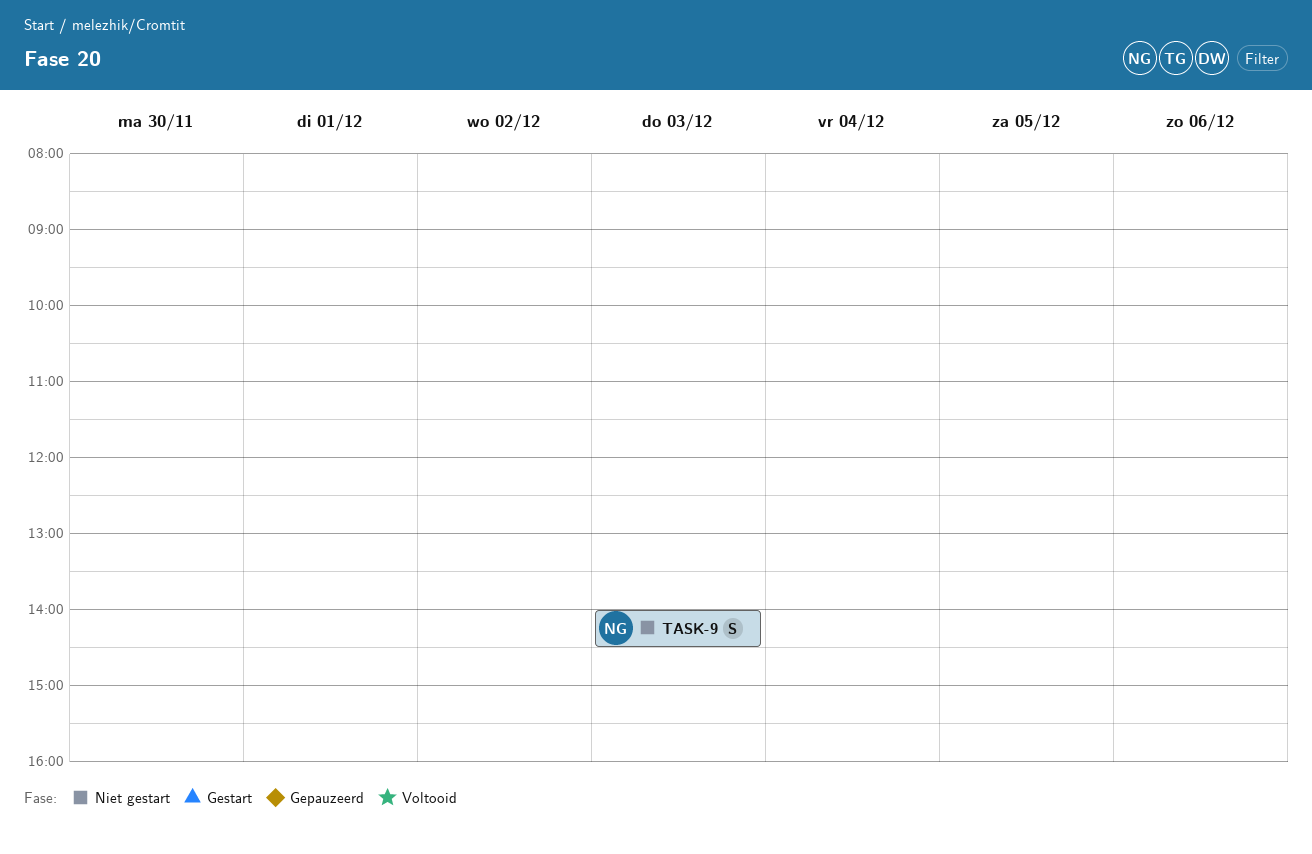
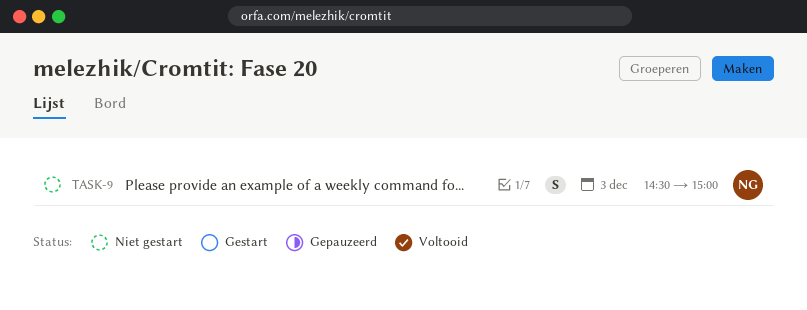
TASK-9, begins: 14:00 -> 14:30
TASK-9, ends: 14:30 -> 15:00

